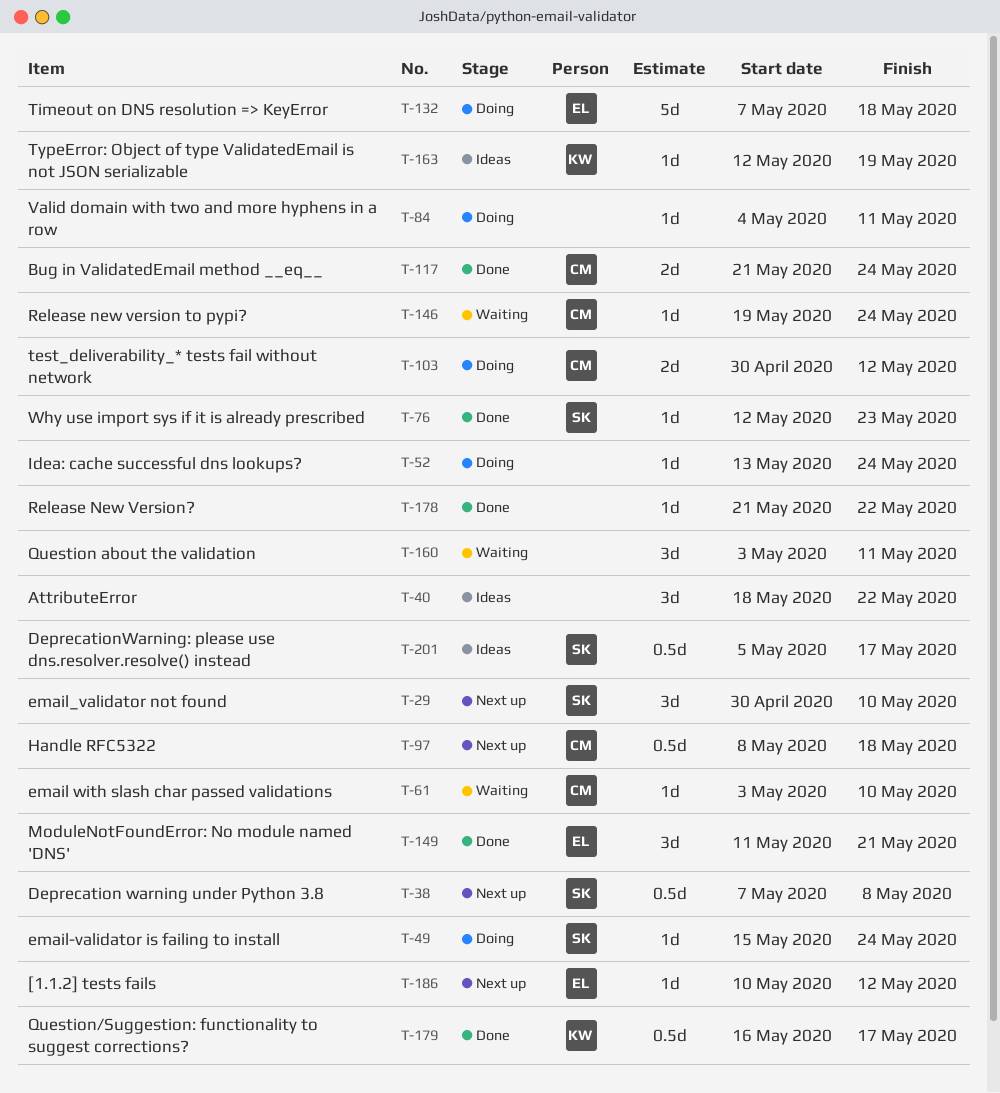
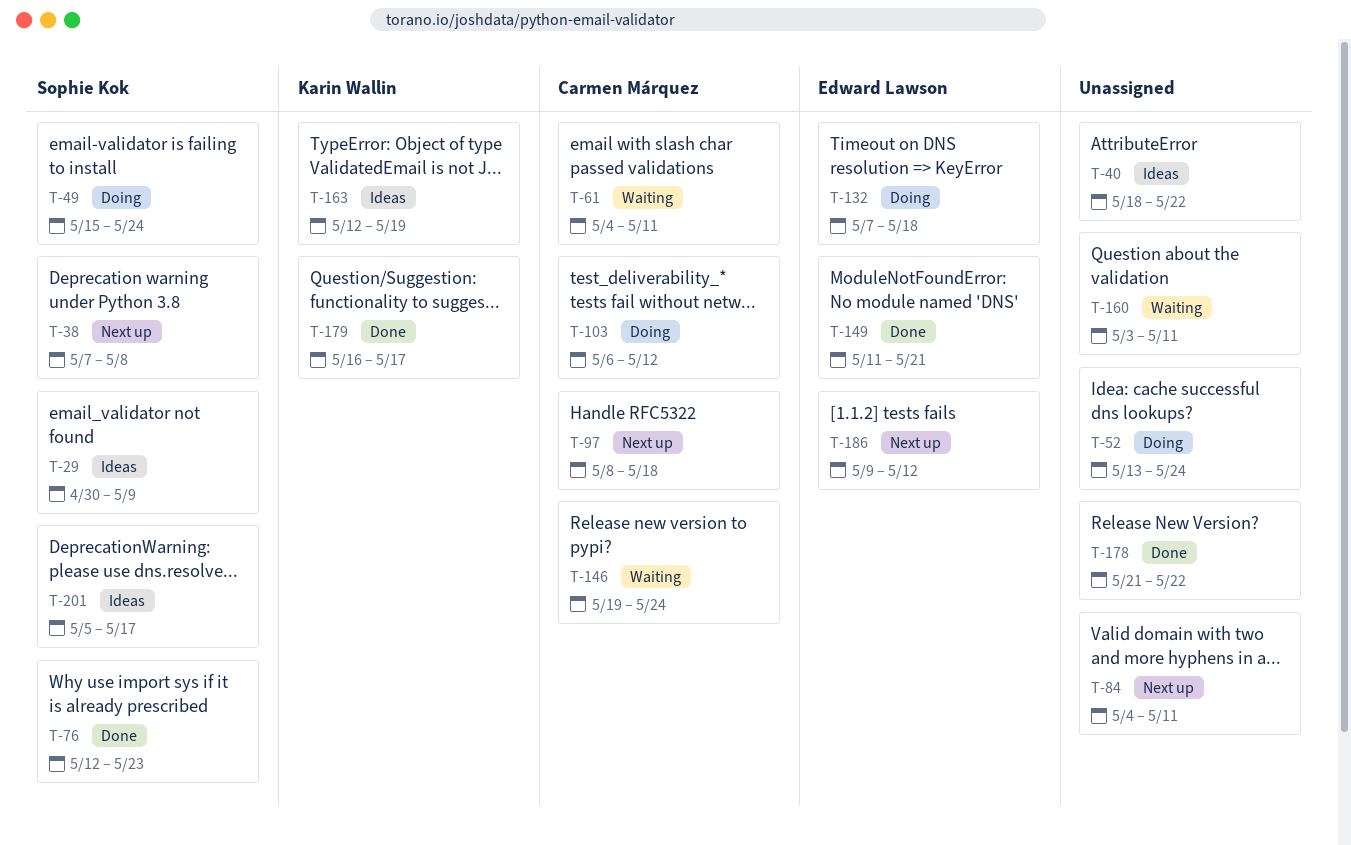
T-29, status: Next up -> Ideas
T-29, due: May 10 -> May 9
T-61, start: May 3 -> May 4
T-61, due: May 10 -> May 11
T-84, status: Doing -> Next up
T-103, start: Apr 30 -> May 6
T-117: present -> none
T-186, start: May 10 -> May 9

